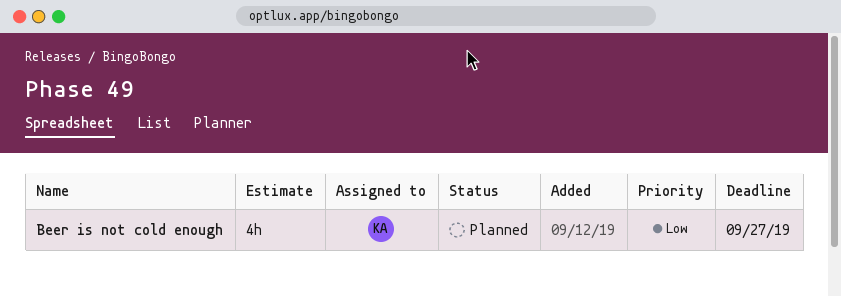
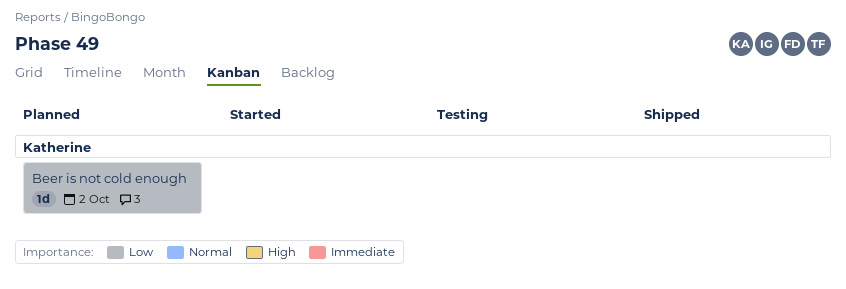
Beer is not cold enough, estimate: 4h -> 1d
Beer is not cold enough, due: Sep 27 -> Oct 2

